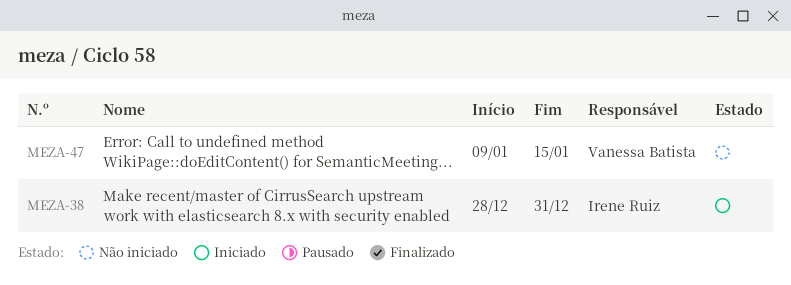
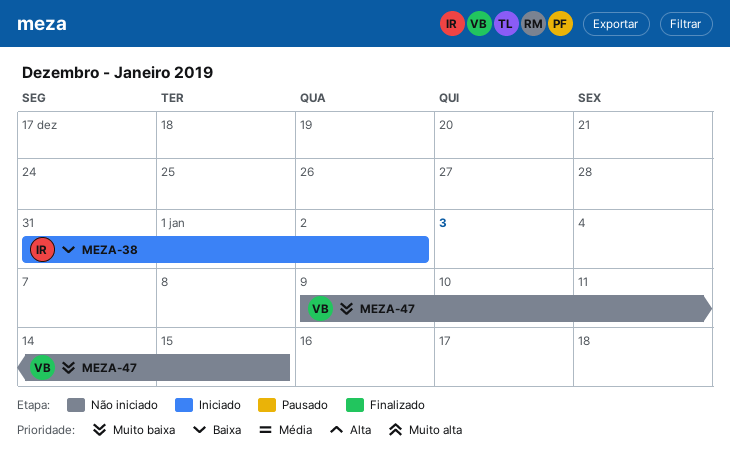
MEZA-38, start: Dec 28 -> Dec 31
MEZA-38, due: Dec 31 -> Jan 2

